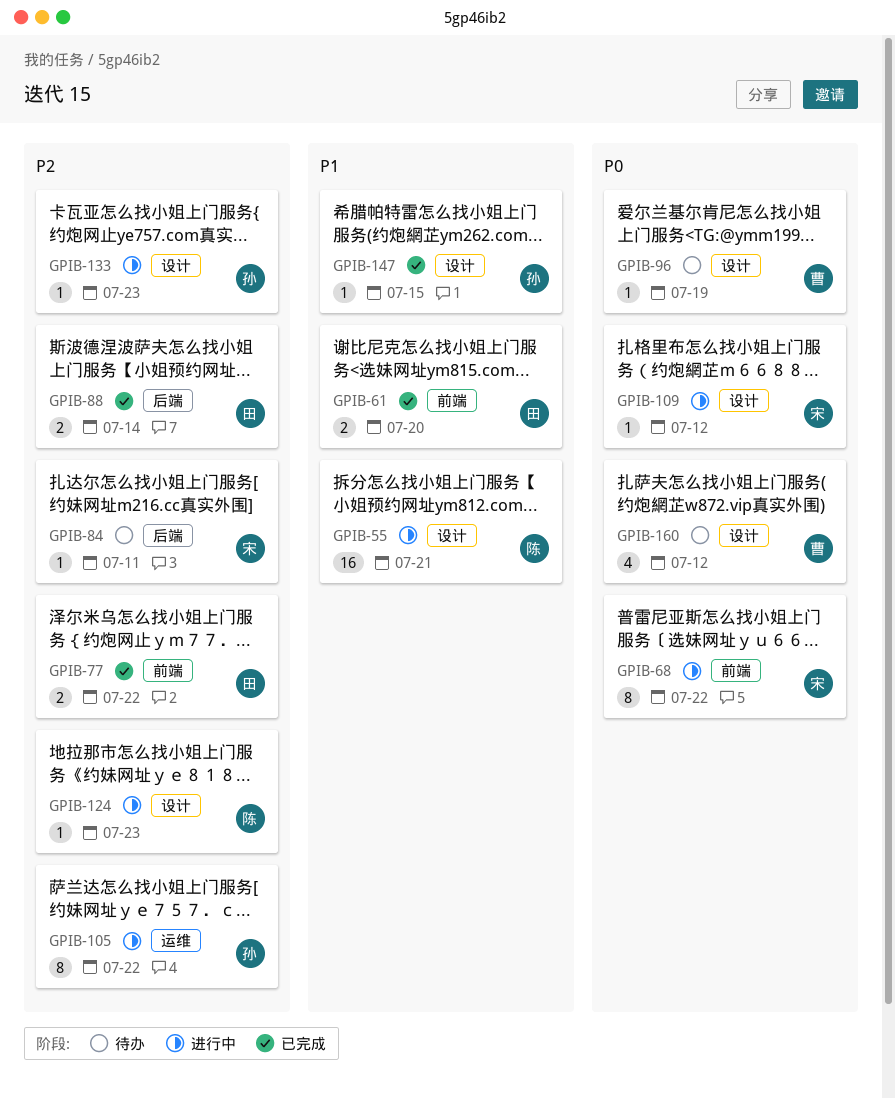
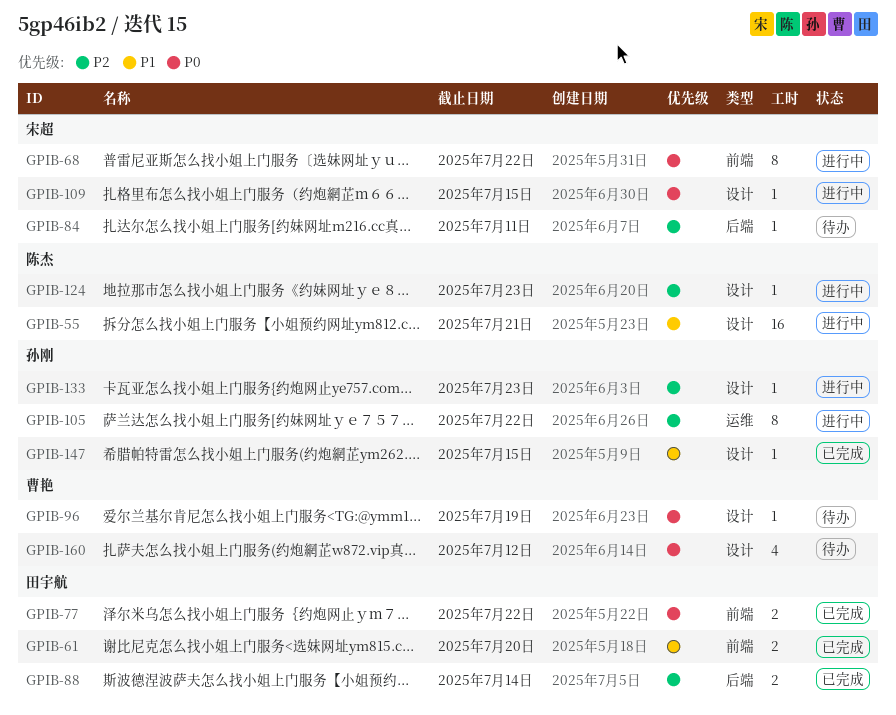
GPIB-77, priority: P2 -> P0
GPIB-109, due: Jul 12 -> Jul 15

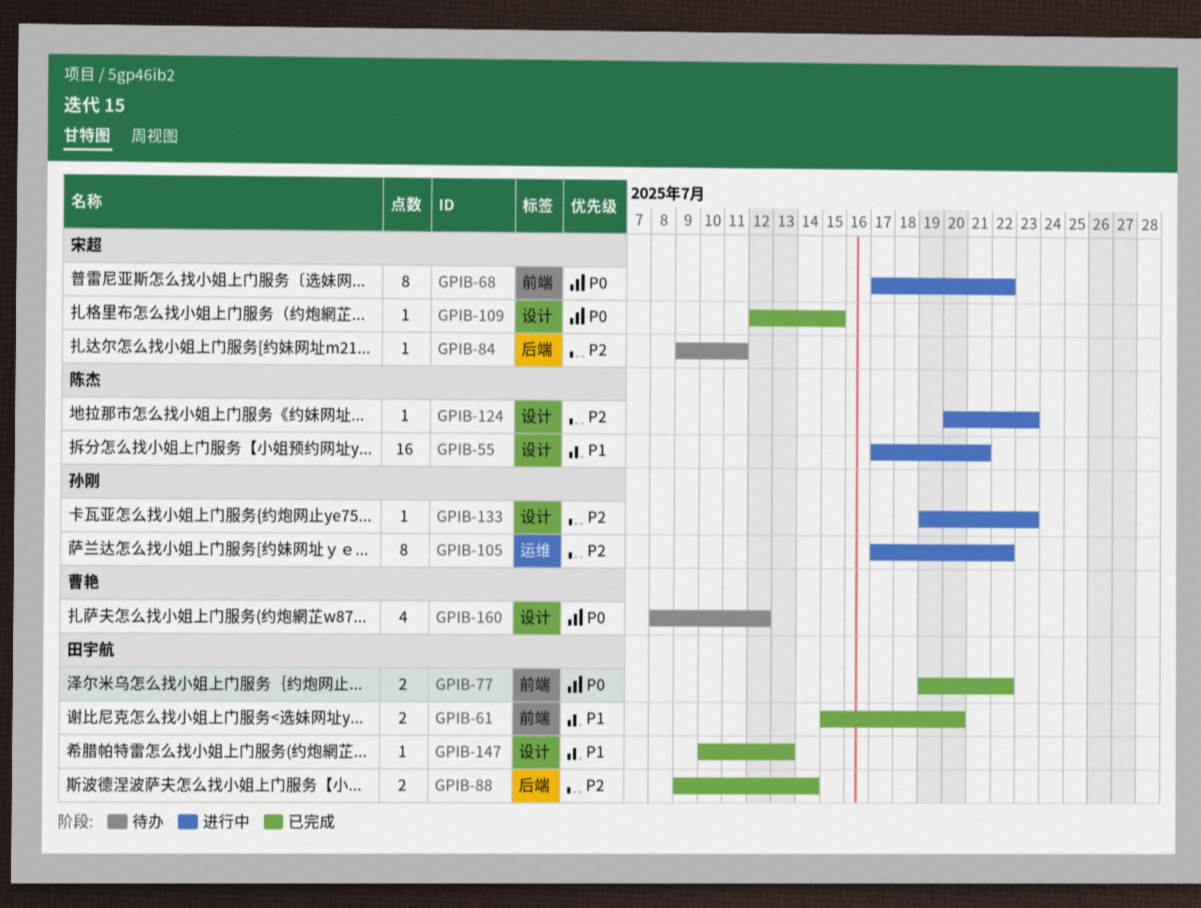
GPIB-96: present -> none
GPIB-109, status: 进行中 -> 已完成
GPIB-147, owner: 孙刚 -> 田宇航
GPIB-147, due: Jul 15 -> Jul 13

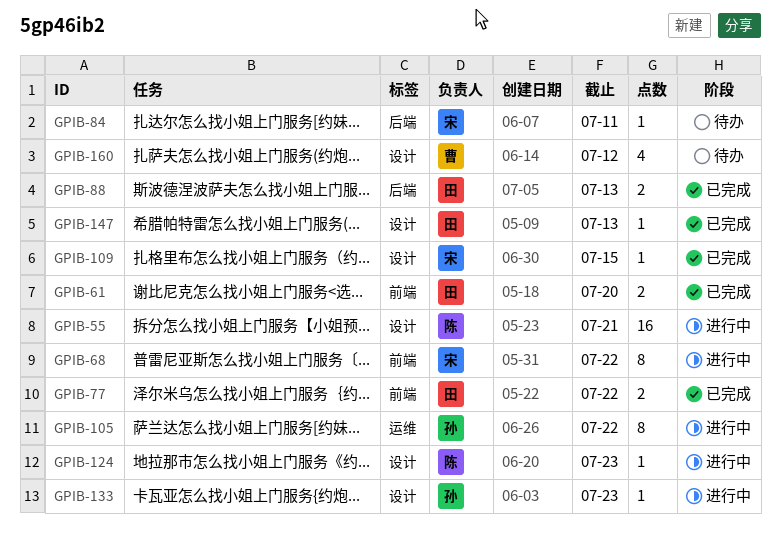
GPIB-88, due: Jul 14 -> Jul 13

